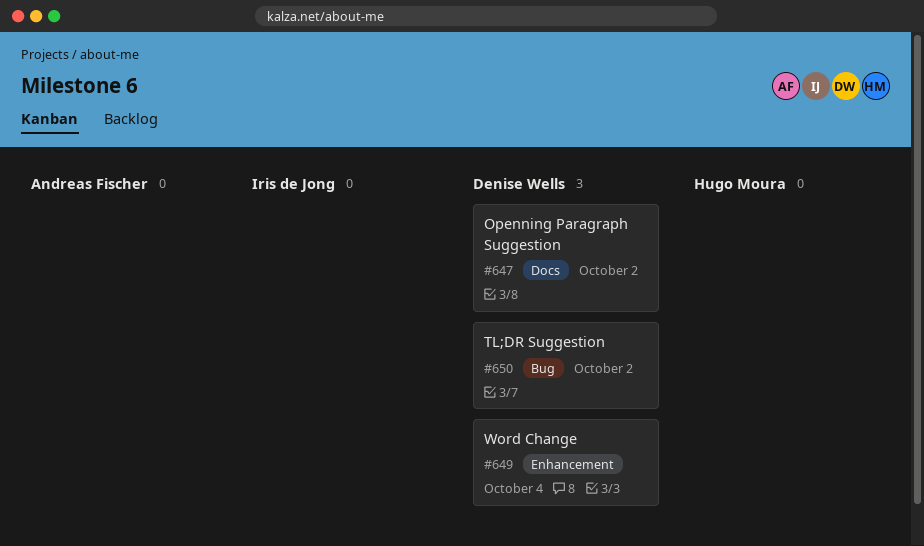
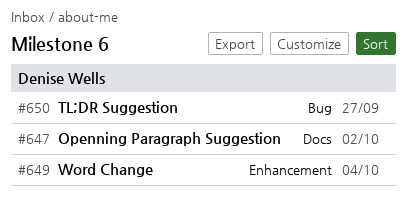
#650, due: Oct 2 -> Sep 27

